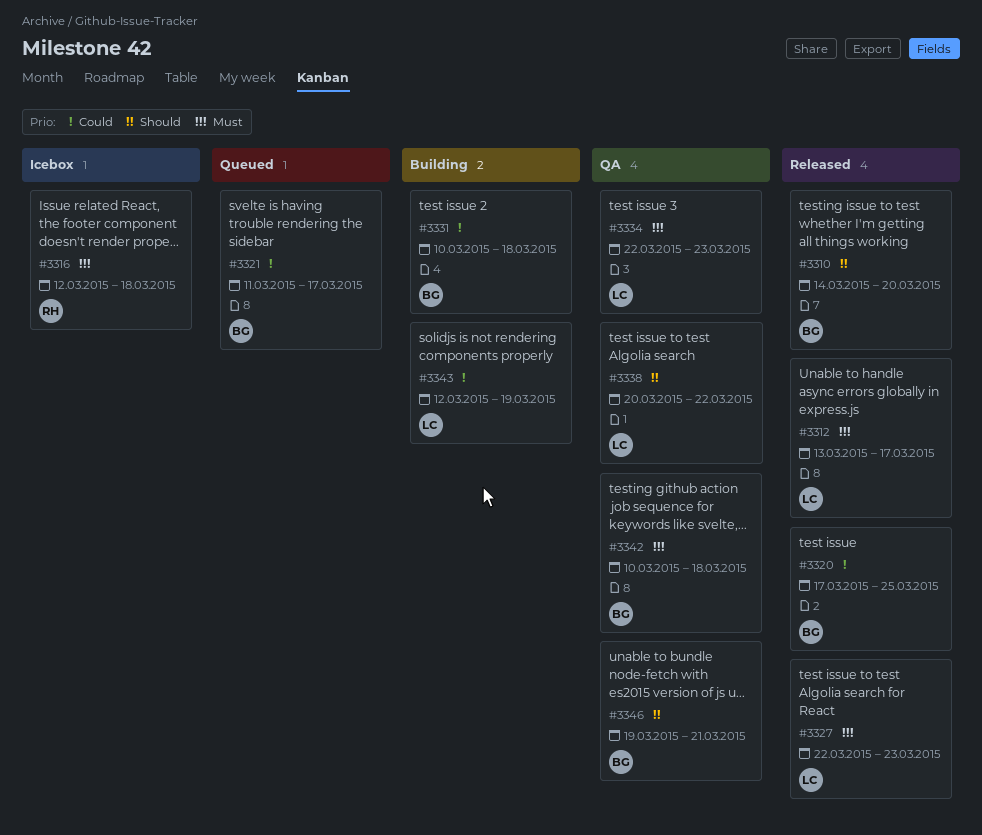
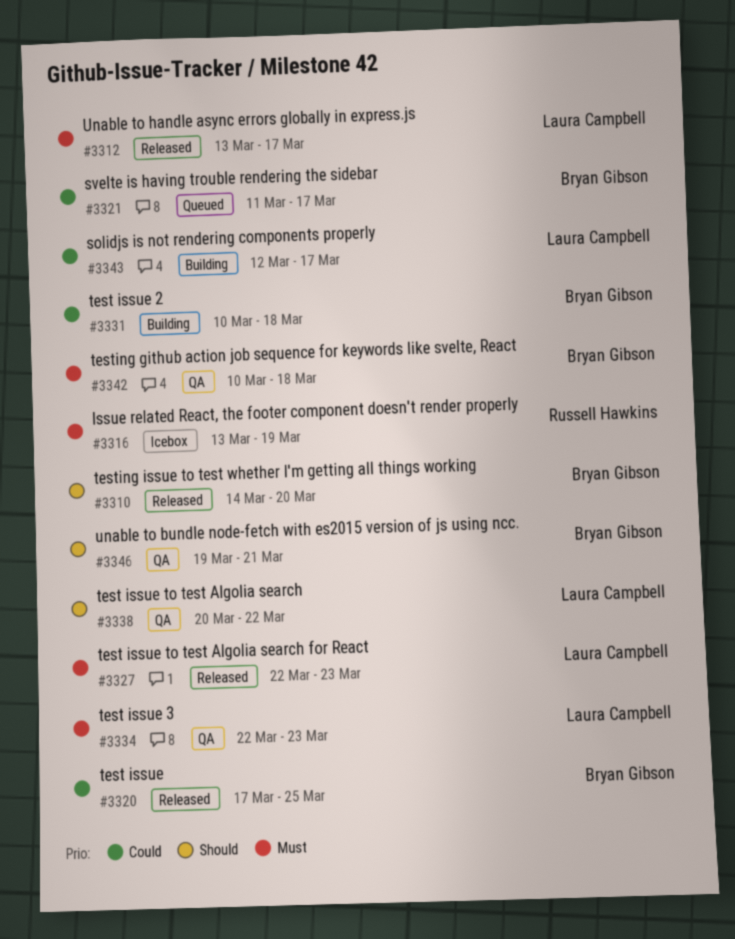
#3316, start: Mar 12 -> Mar 13
#3316, due: Mar 18 -> Mar 19
#3343, due: Mar 19 -> Mar 17

